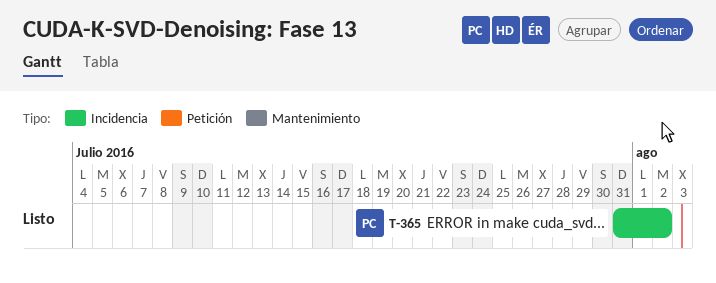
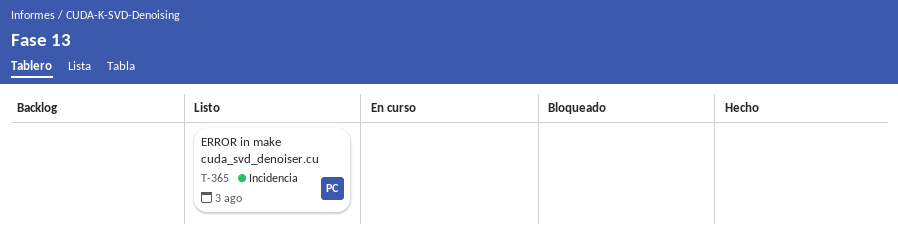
T-365, due: Aug 2 -> Aug 3

